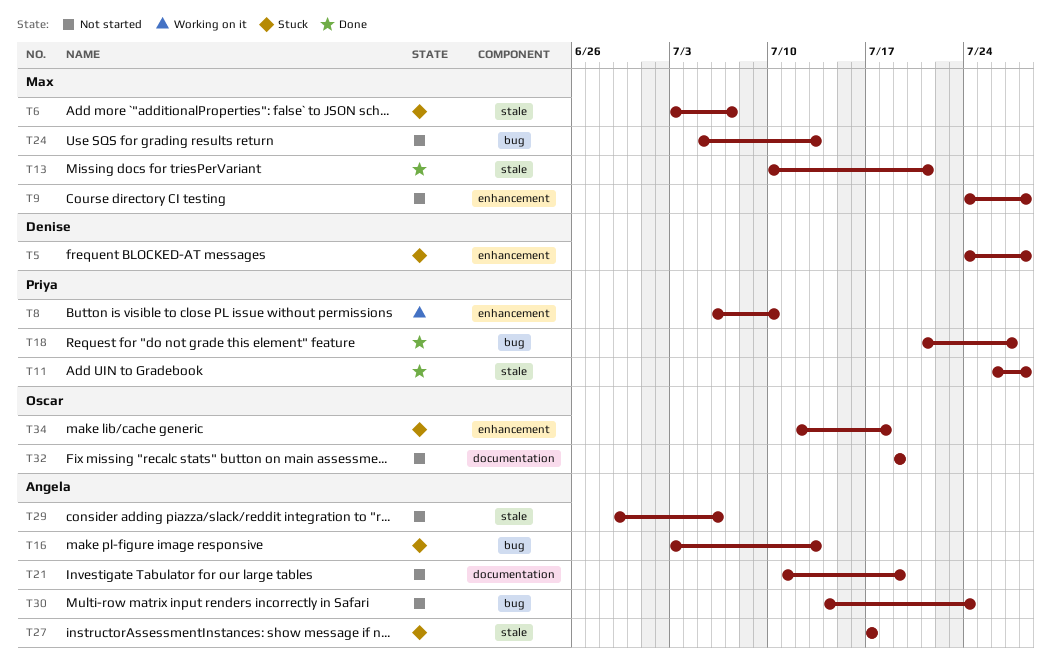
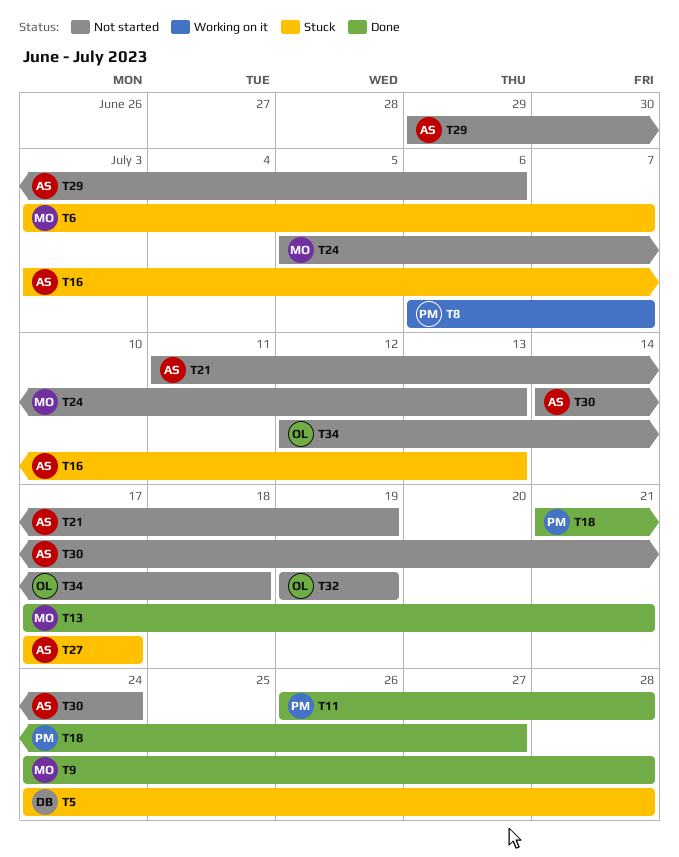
T8, due: Jul 10 -> Jul 7
T9, status: Not started -> Done
T13, start: Jul 10 -> Jul 17
T34, status: Stuck -> Not started

